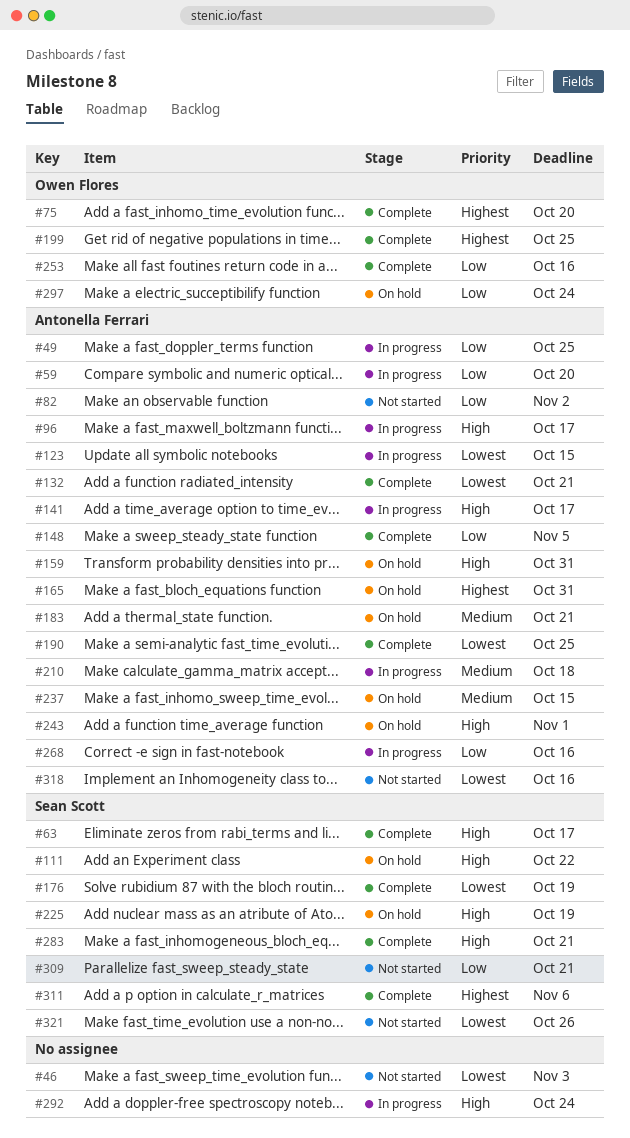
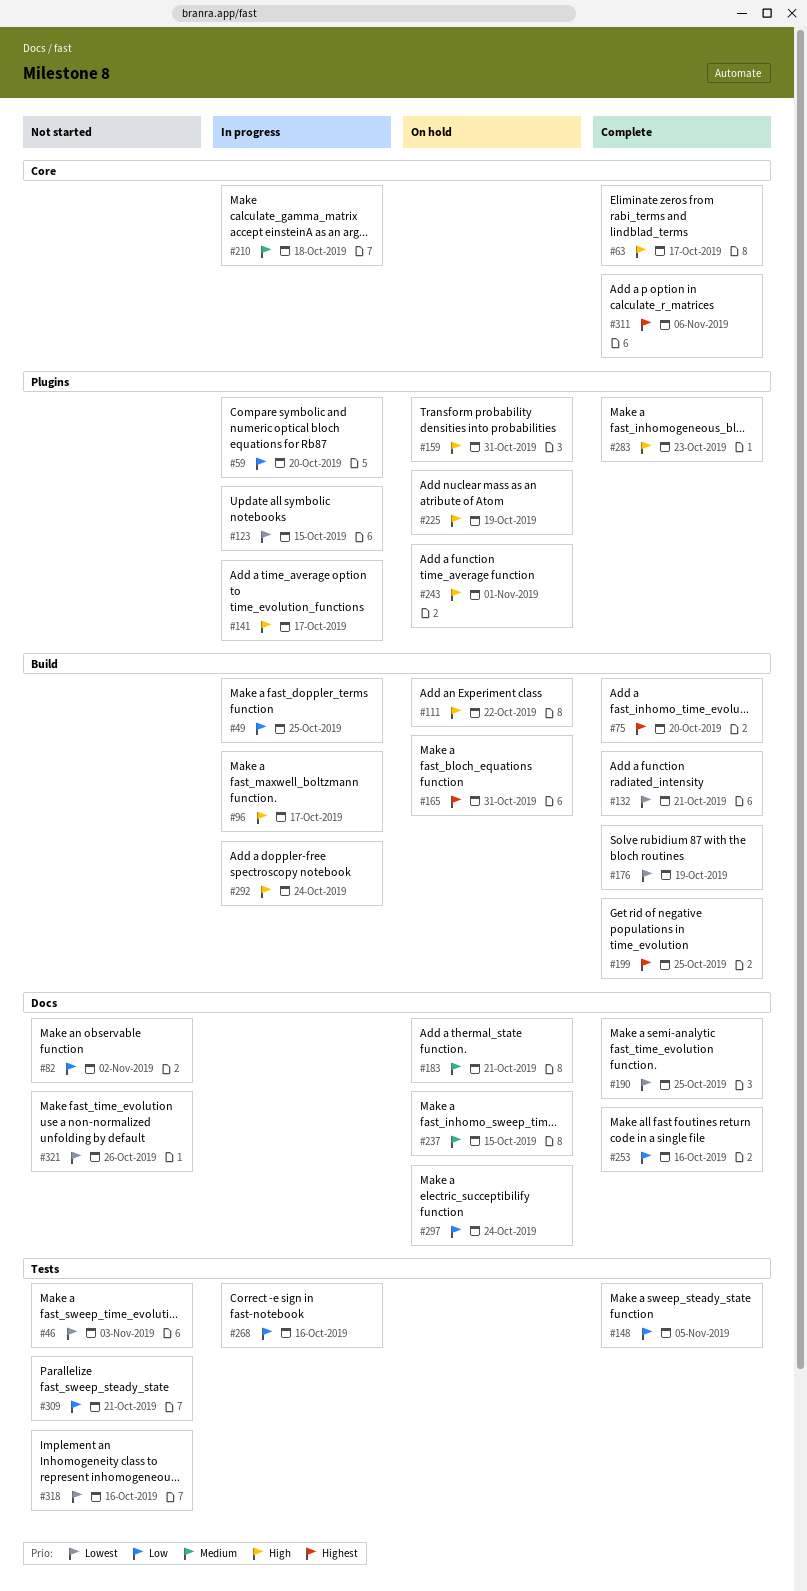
#283, due: Oct 21 -> Oct 23

